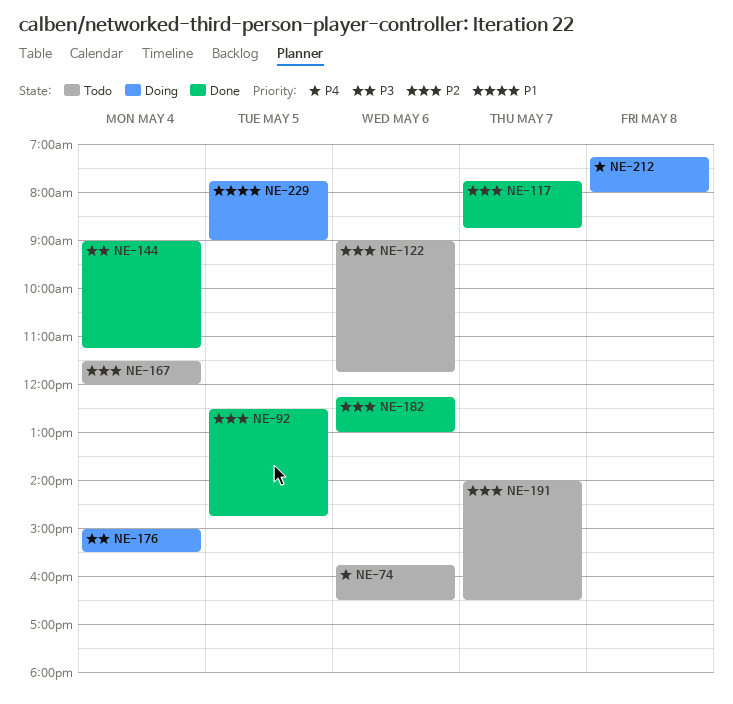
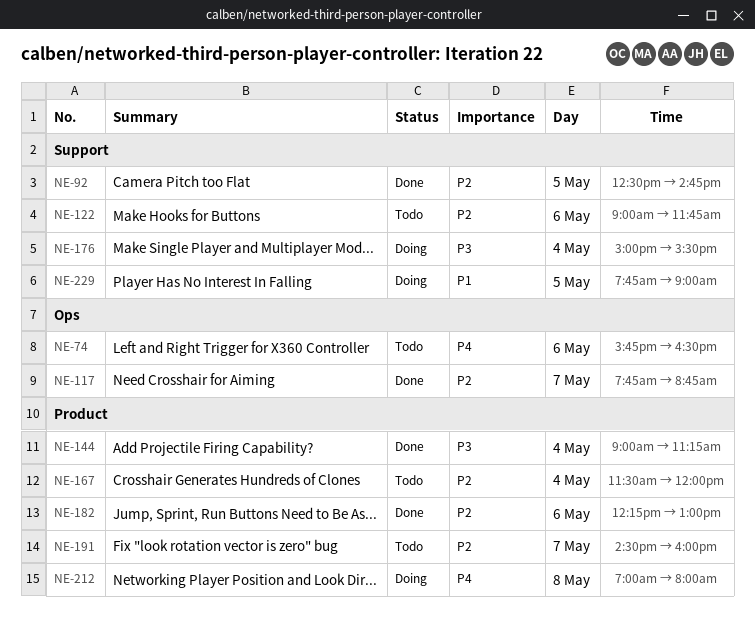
NE-191, begins: 14:00 -> 14:30
NE-191, ends: 16:30 -> 16:00
NE-212, begins: 07:15 -> 07:00

